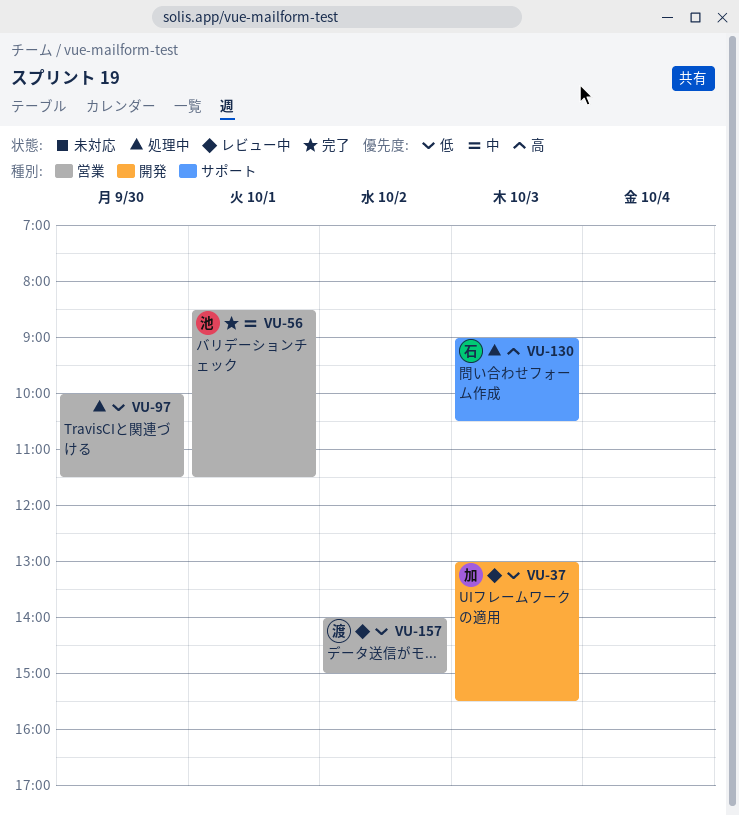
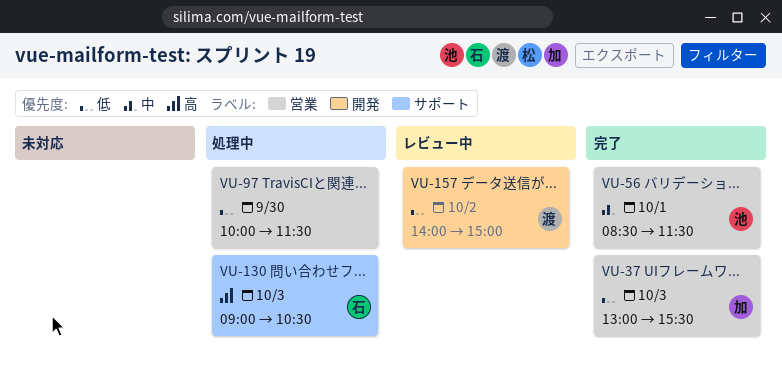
VU-37, status: レビュー中 -> 完了
VU-37, label: 開発 -> 営業
VU-157, label: 営業 -> 開発

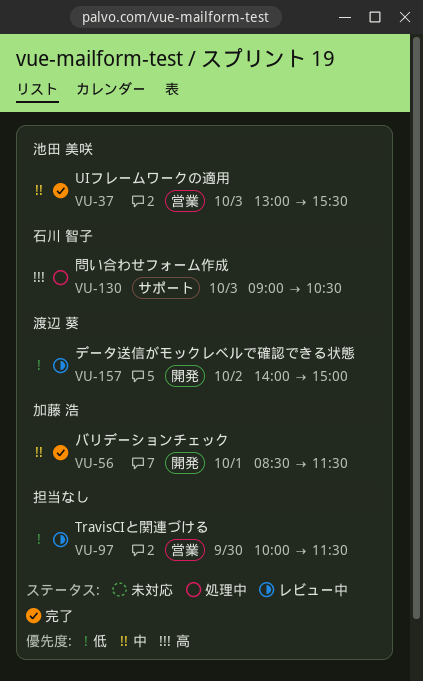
VU-37, owner: 加藤 浩 -> 池田 美咲
VU-37, priority: 低 -> 中
VU-56, owner: 池田 美咲 -> 加藤 浩
VU-56, label: 営業 -> 開発
VU-97, status: 処理中 -> レビュー中

